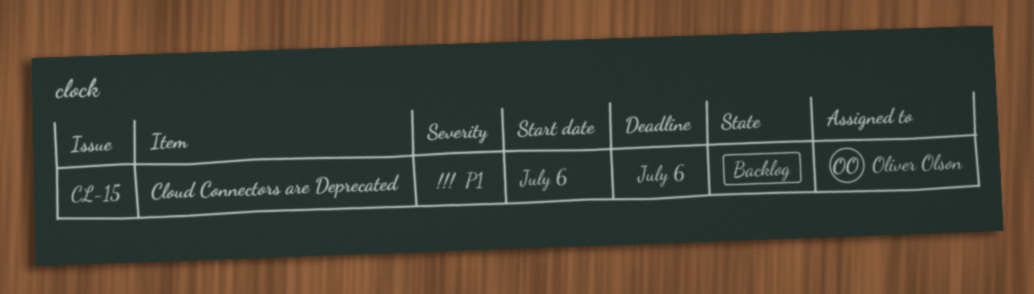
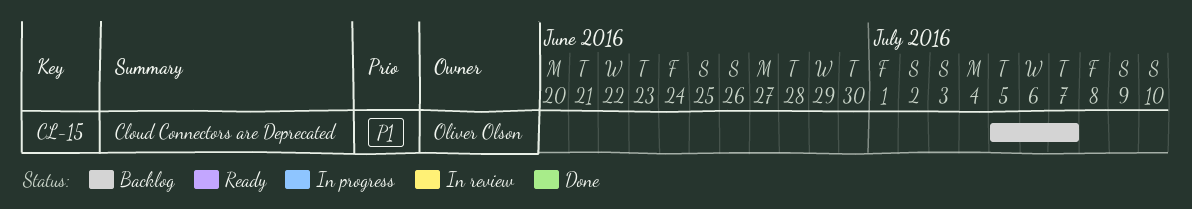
CL-15, start: Jul 6 -> Jul 5
CL-15, due: Jul 6 -> Jul 7

